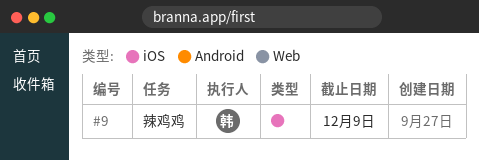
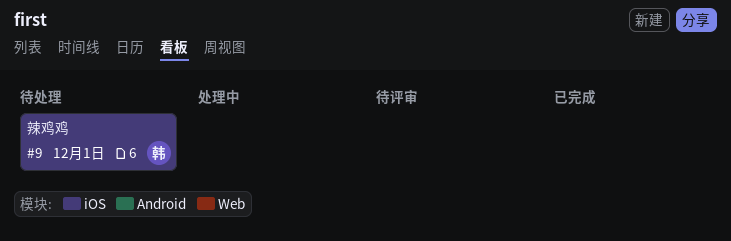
#9, due: Dec 9 -> Dec 1

